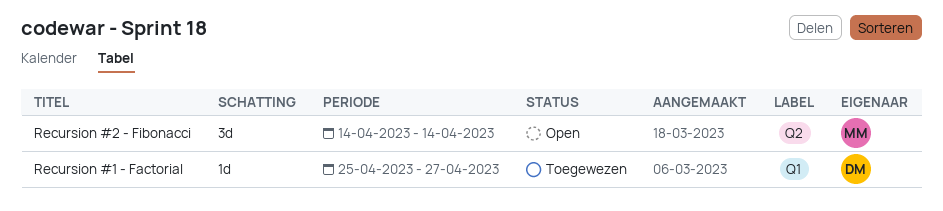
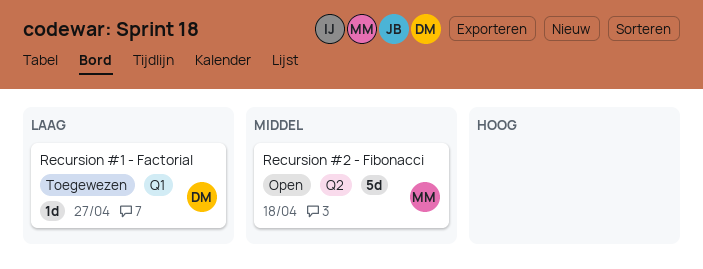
Recursion #2 - Fibonacci, estimate: 3d -> 5d
Recursion #2 - Fibonacci, due: Apr 14 -> Apr 18

